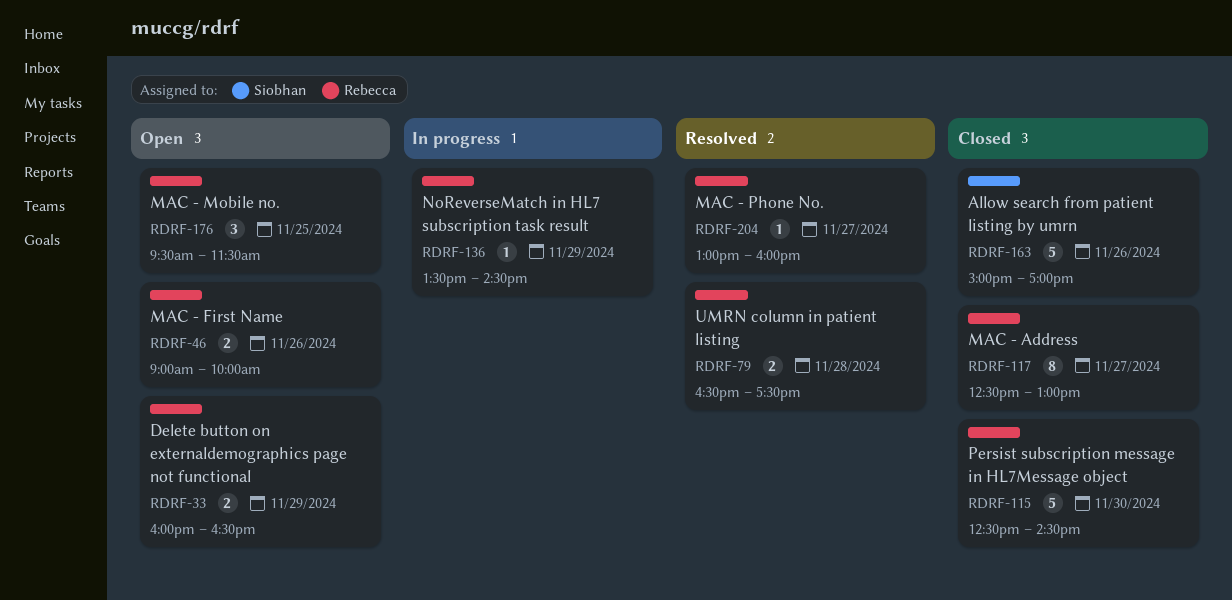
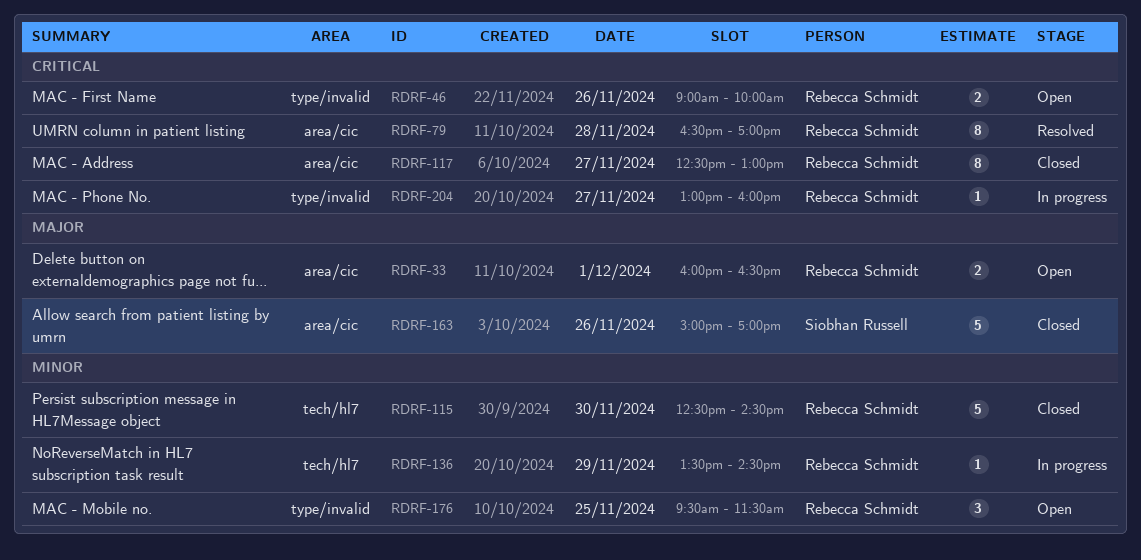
RDRF-33, day: Nov 29 -> Dec 1
RDRF-79, estimate: 2 -> 8
RDRF-79, ends: 17:30 -> 17:00
RDRF-204, status: Resolved -> In progress

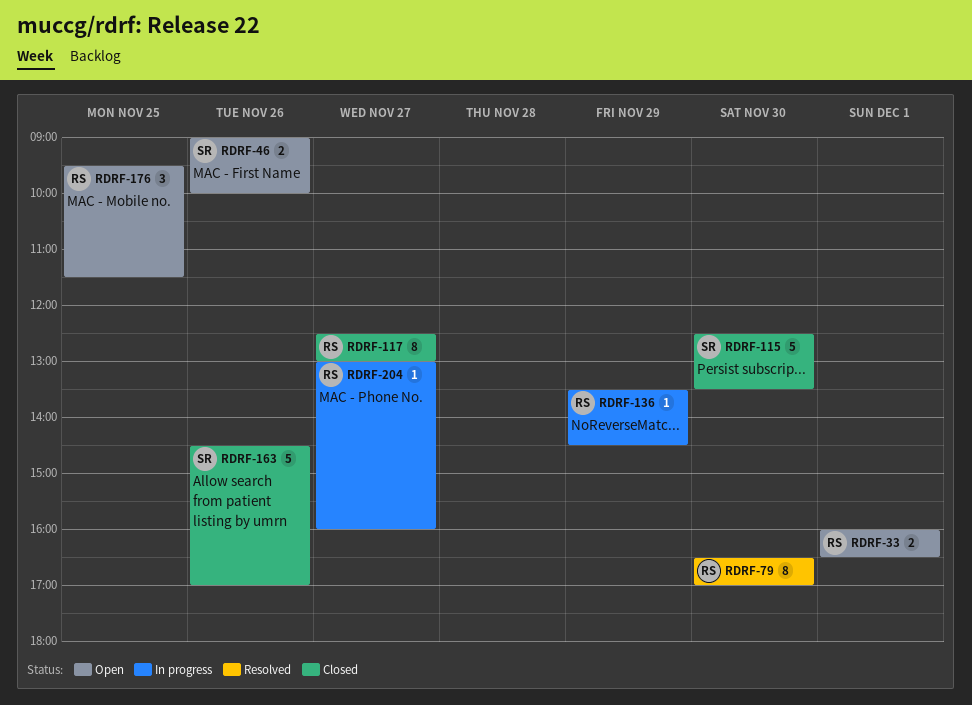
RDRF-46, owner: Rebecca Schmidt -> Siobhan Russell
RDRF-79, day: Nov 28 -> Nov 30
RDRF-115, owner: Rebecca Schmidt -> Siobhan Russell
RDRF-115, ends: 14:30 -> 13:30
RDRF-163, begins: 15:00 -> 14:30

